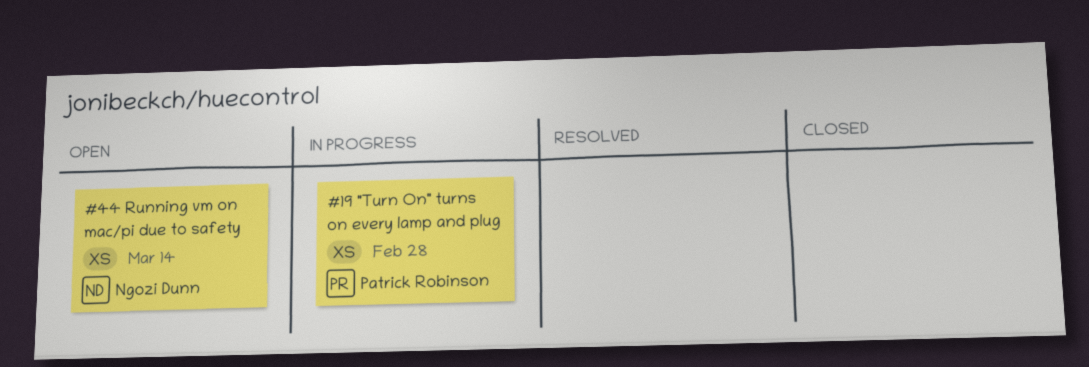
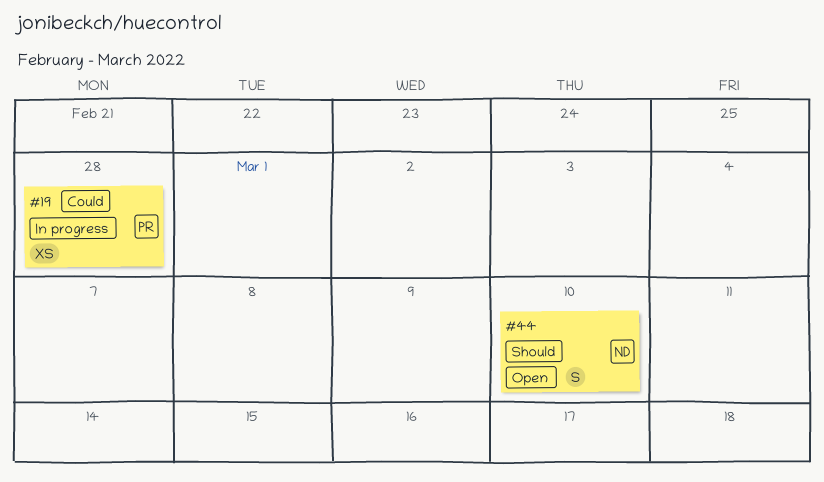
#44, estimate: XS -> S
#44, due: Mar 14 -> Mar 10

